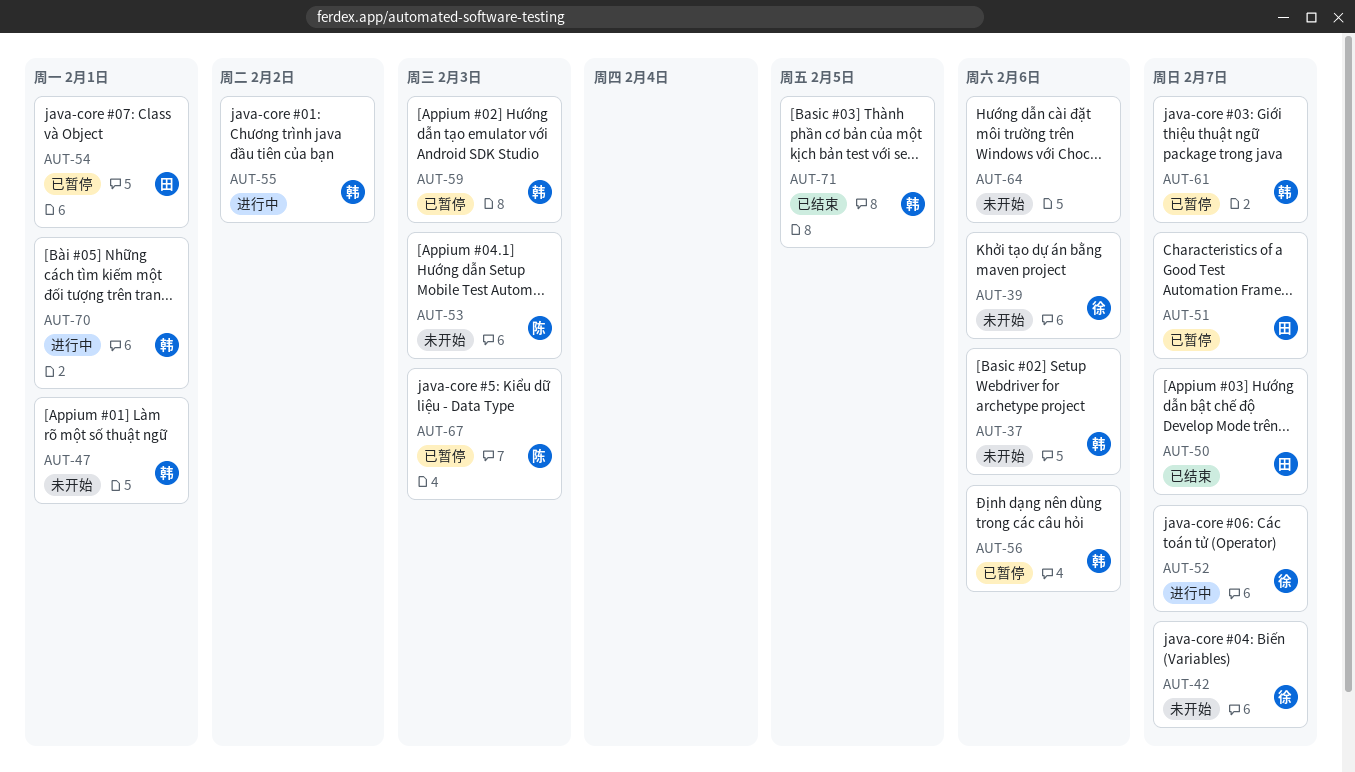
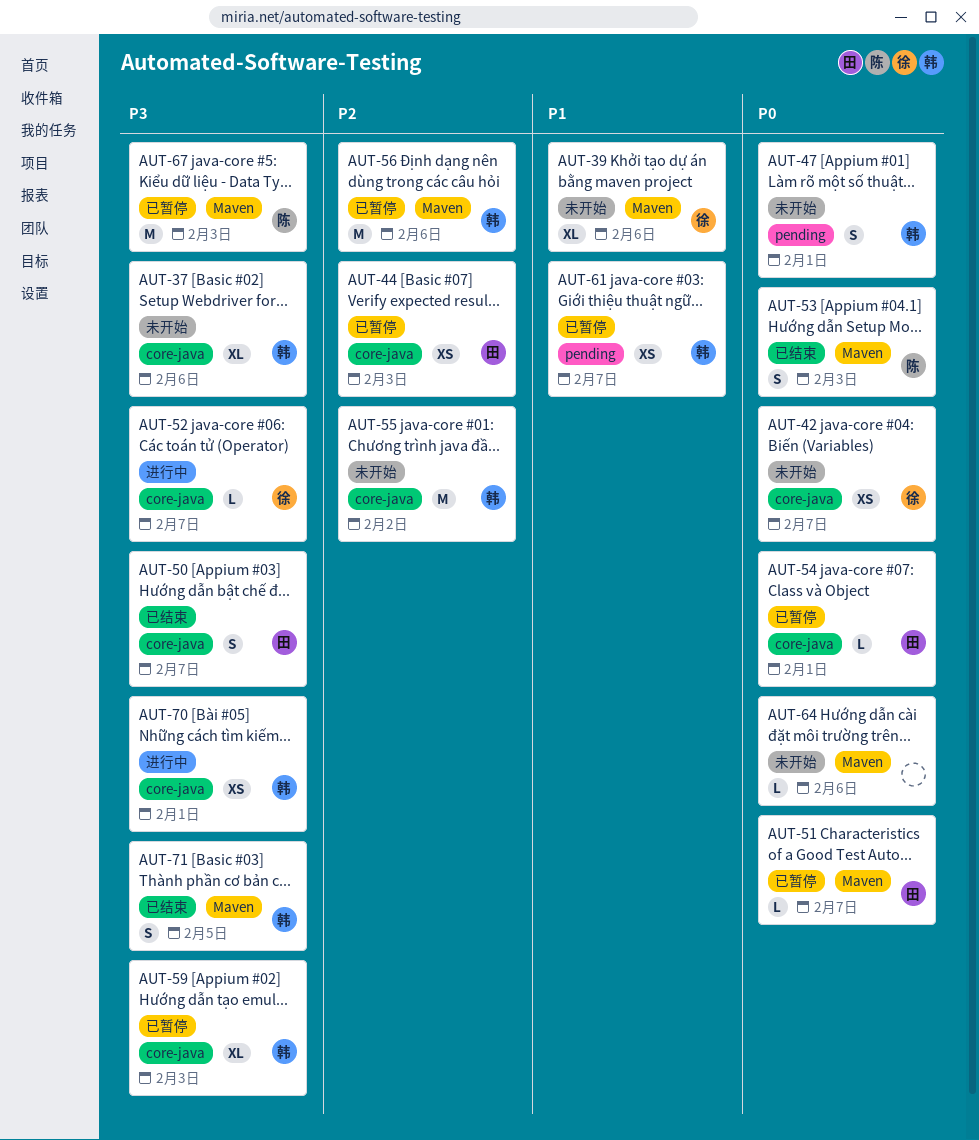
AUT-44: none -> present
AUT-53, status: 未开始 -> 已结束
AUT-55, status: 进行中 -> 未开始

